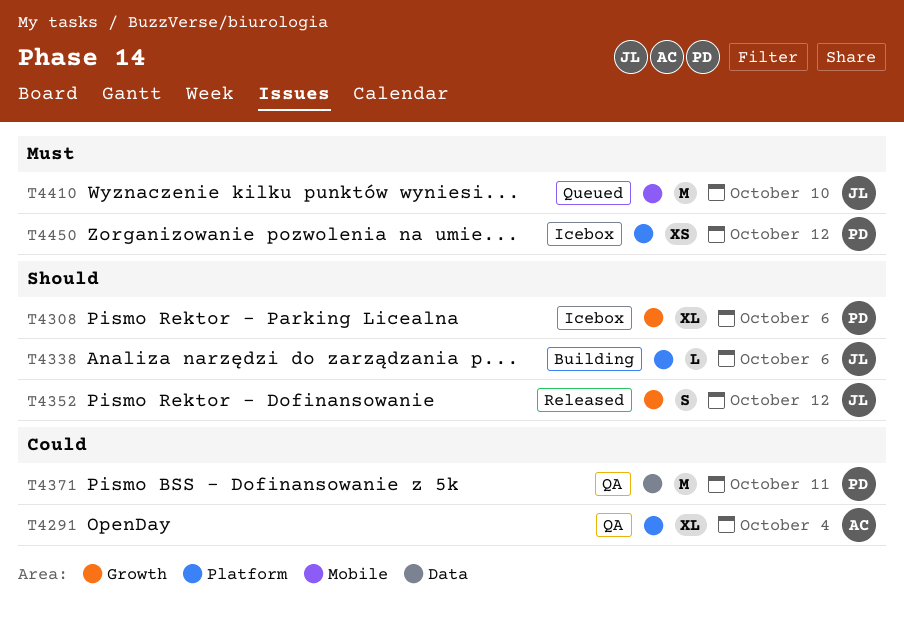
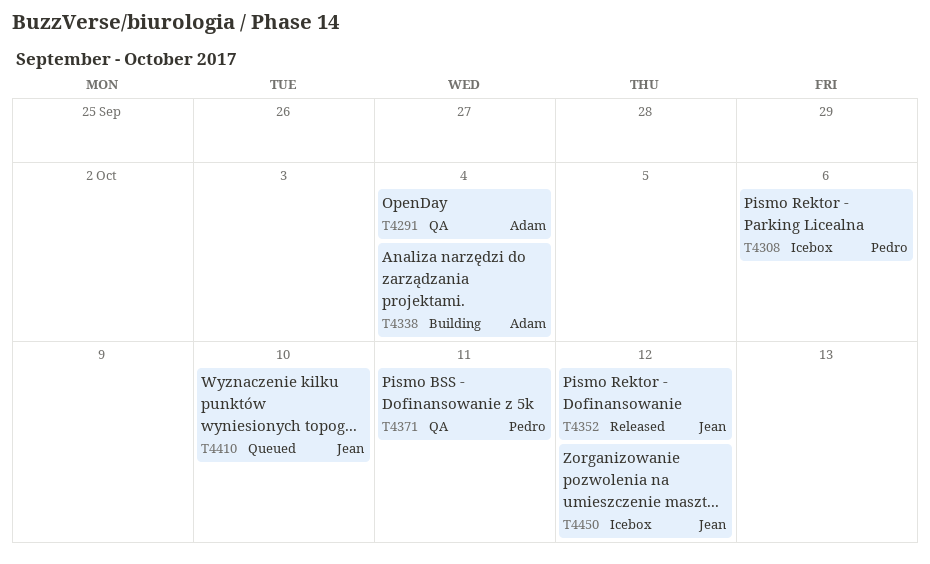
T4338, owner: Jean -> Adam
T4338, due: Oct 6 -> Oct 4
T4450, owner: Pedro -> Jean

